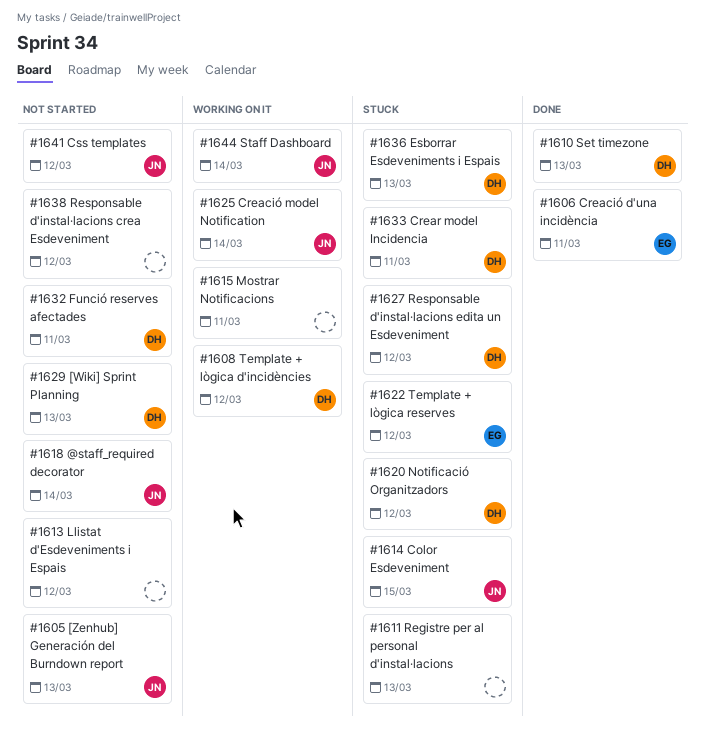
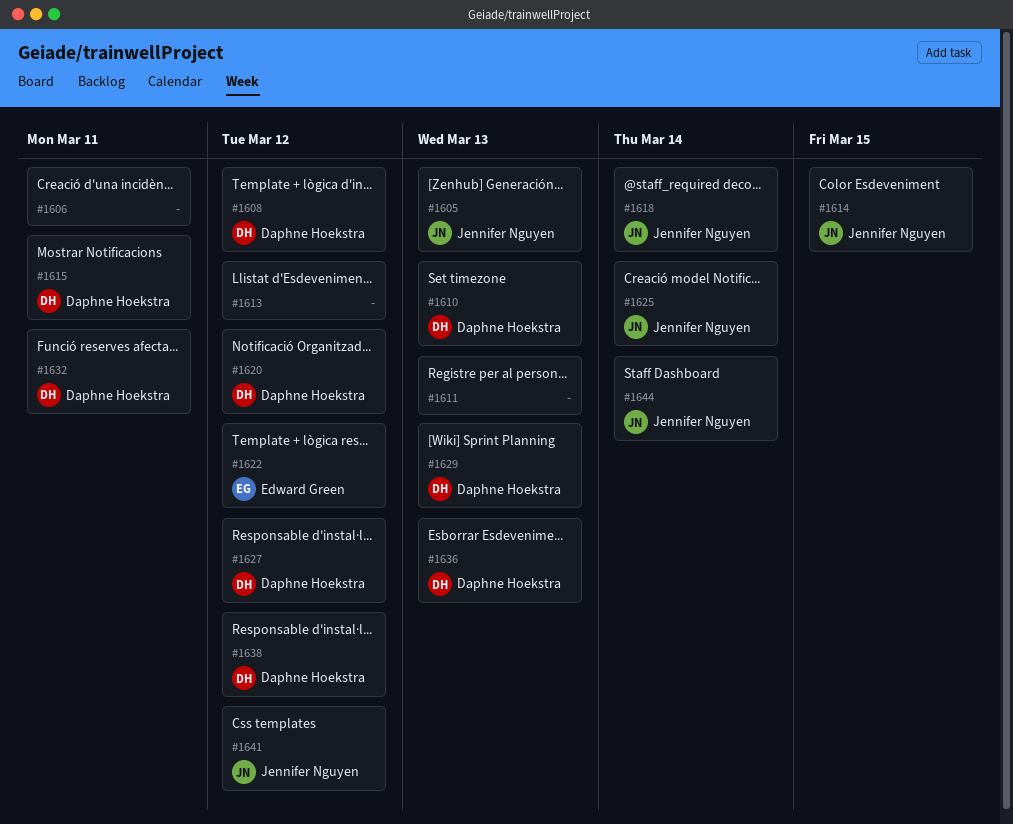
#1606, owner: Edward Green -> none
#1615, owner: none -> Daphne Hoekstra
#1633: present -> none
#1638, owner: none -> Daphne Hoekstra

